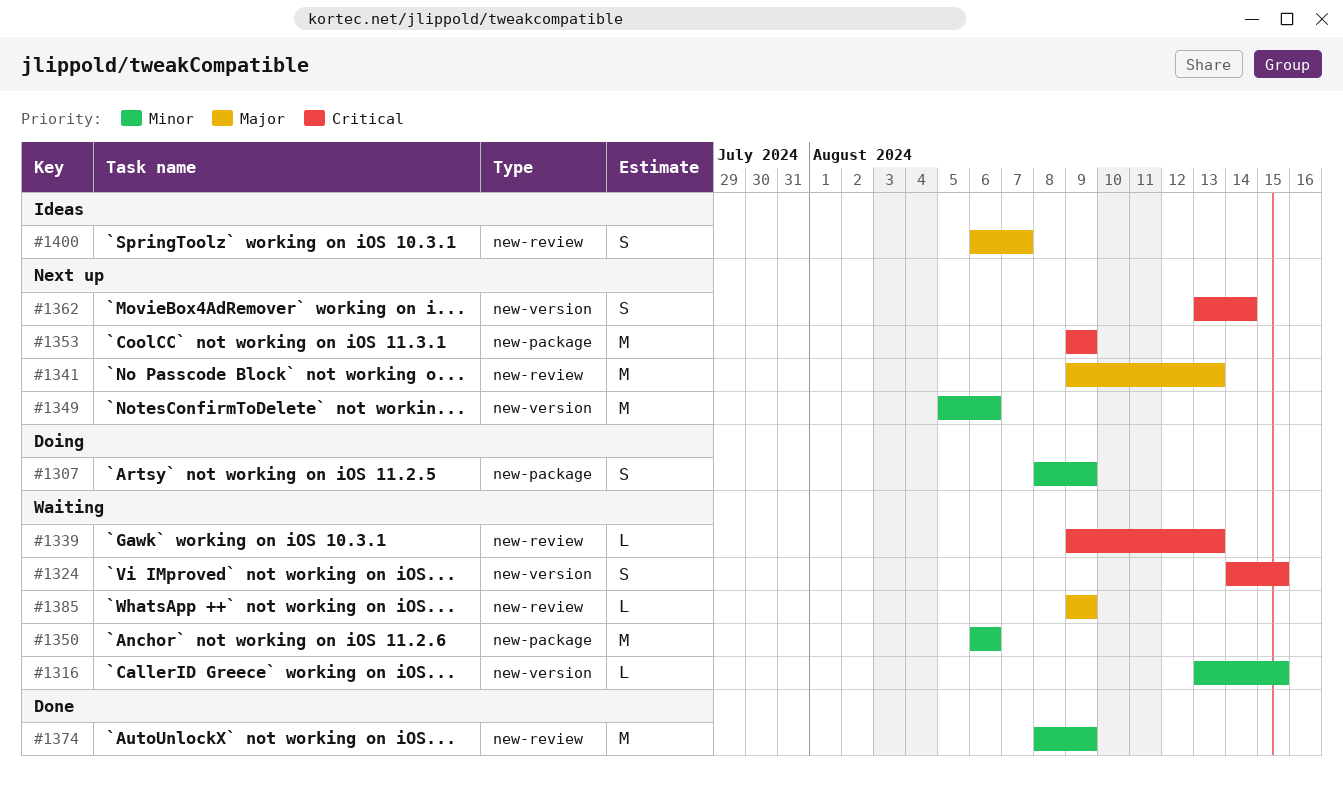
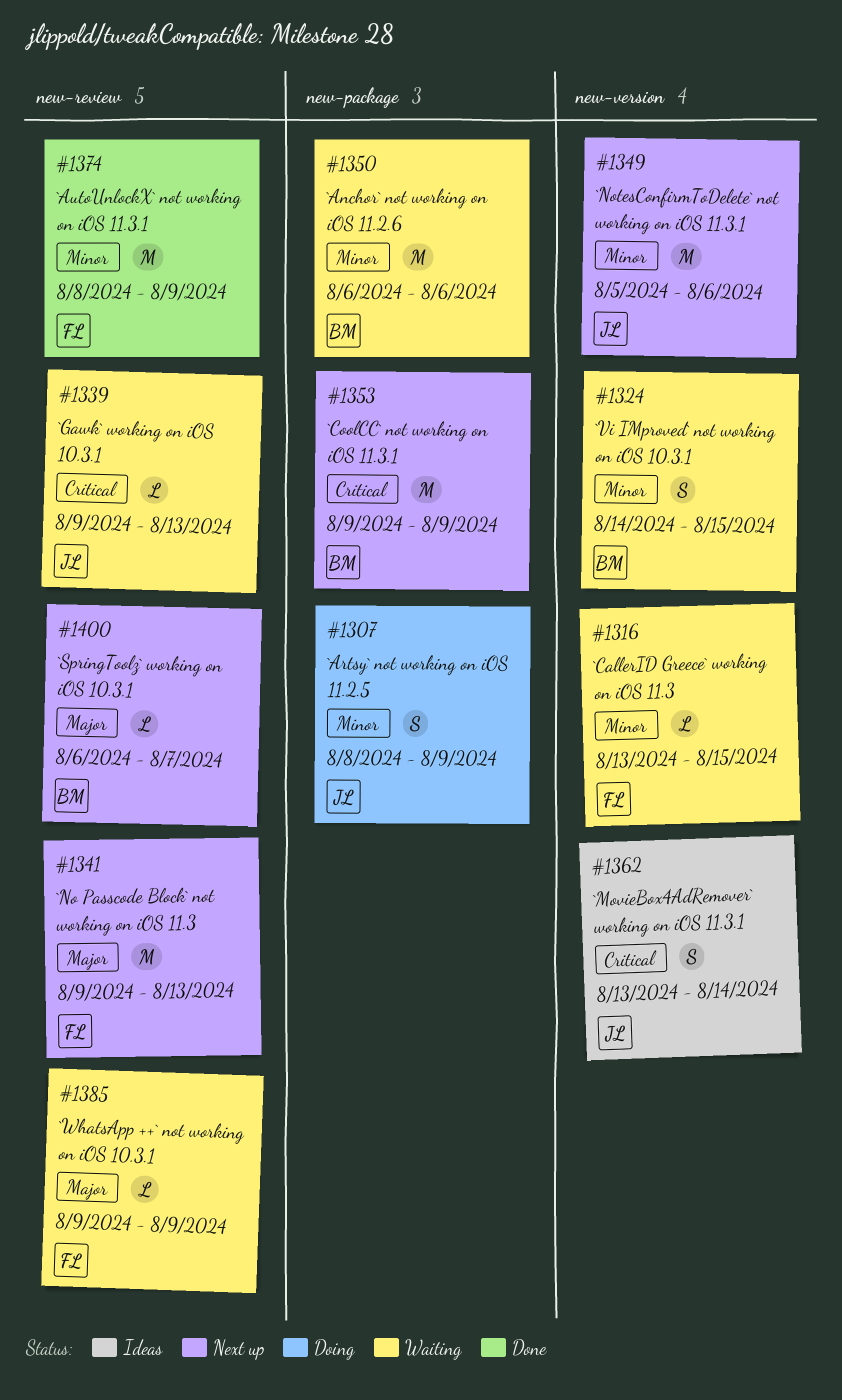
#1324, priority: Critical -> Minor
#1362, status: Next up -> Ideas
#1400, status: Ideas -> Next up
#1400, estimate: S -> L

